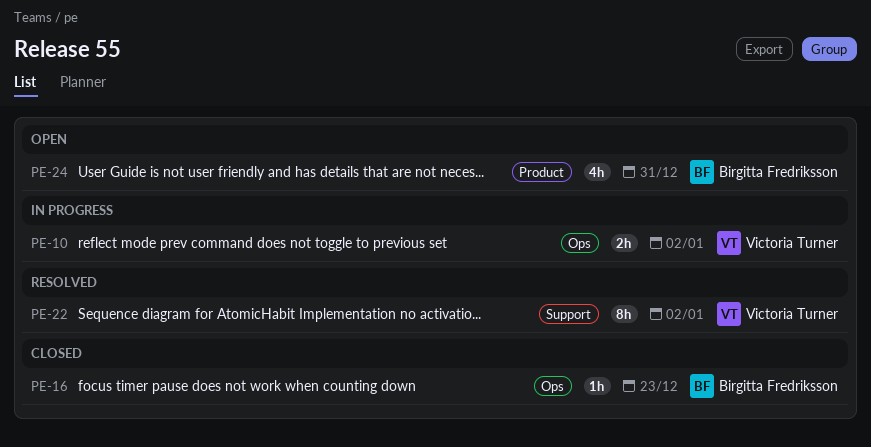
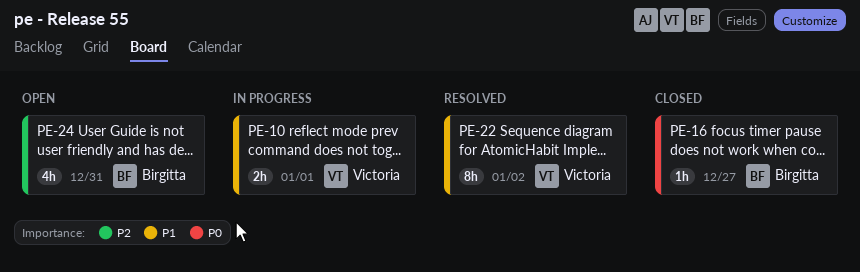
PE-10, due: Jan 2 -> Jan 1
PE-16, due: Dec 23 -> Dec 27

